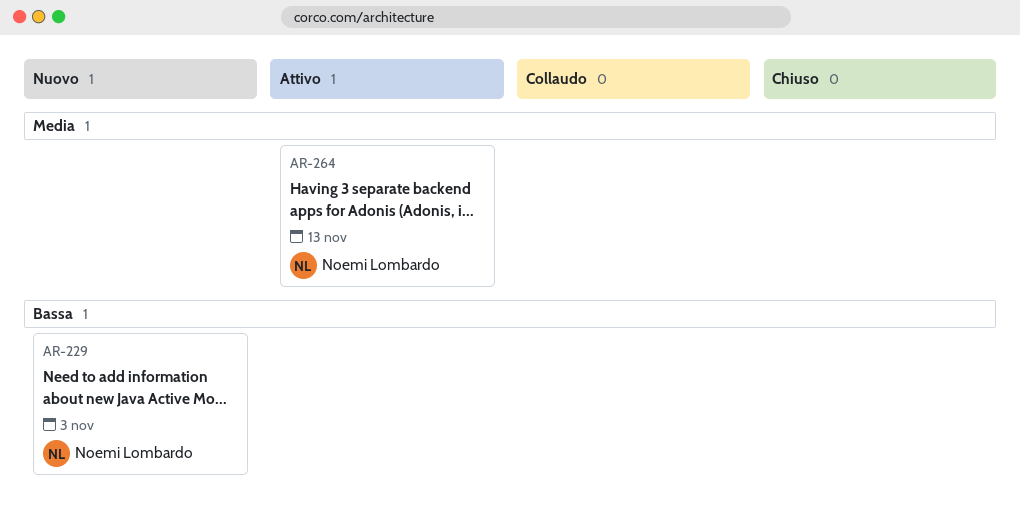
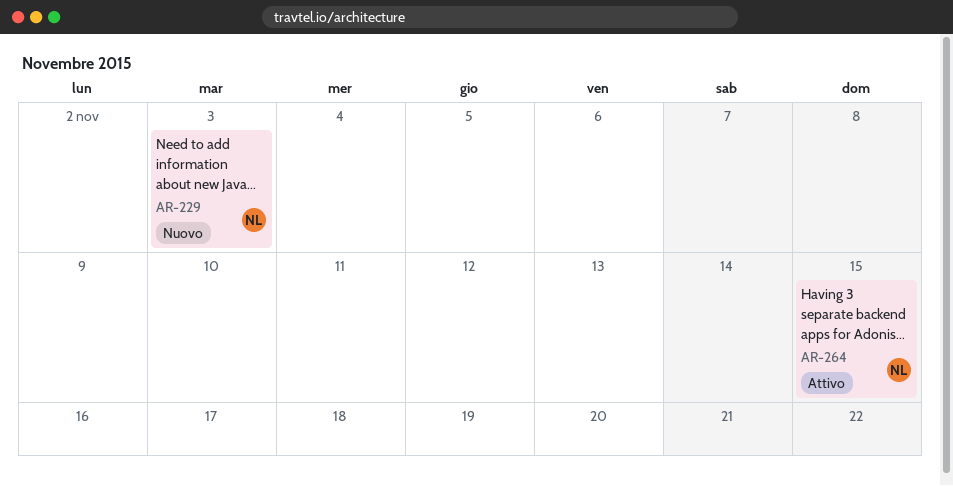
AR-264, due: Nov 13 -> Nov 15

